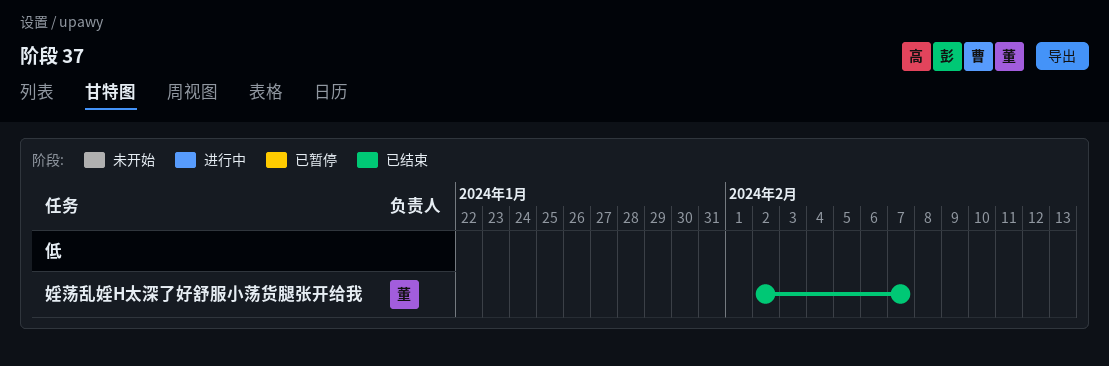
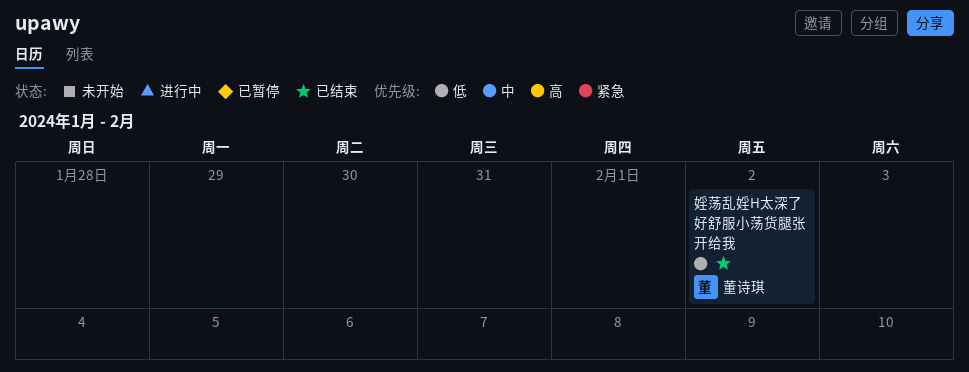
婬荡乱婬H太深了好舒服小荡货腿张开给我, due: Feb 7 -> Feb 2

